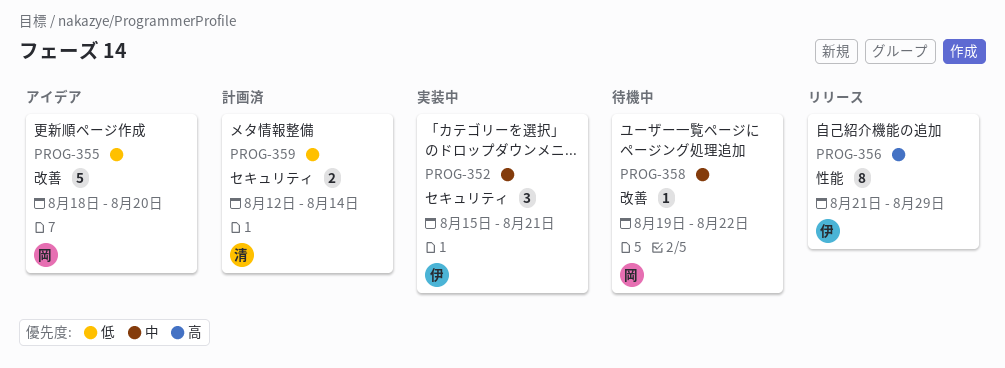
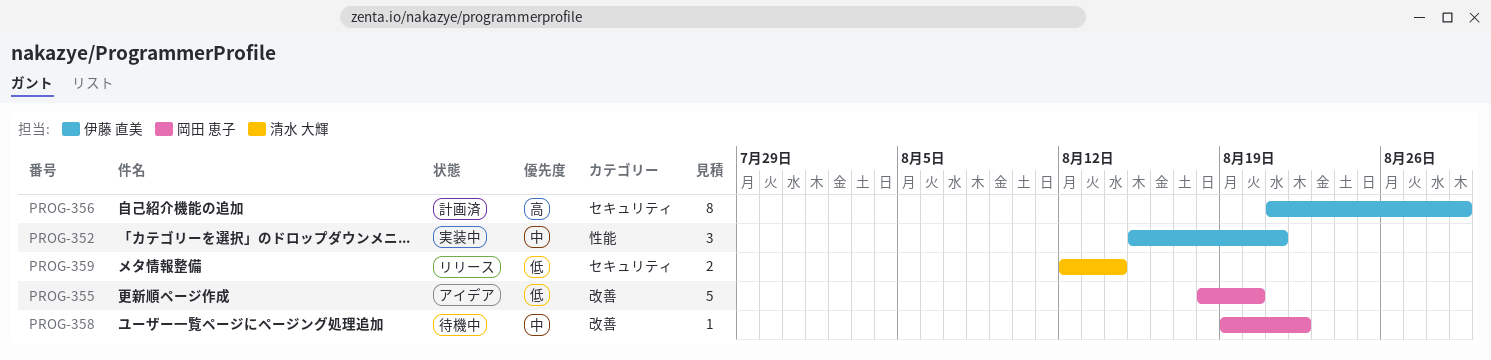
PROG-352, label: セキュリティ -> 性能
PROG-356, status: リリース -> 計画済
PROG-356, label: 性能 -> セキュリティ
PROG-359, status: 計画済 -> リリース

